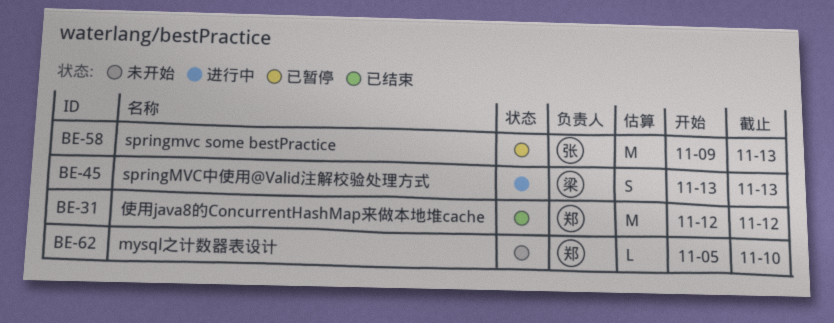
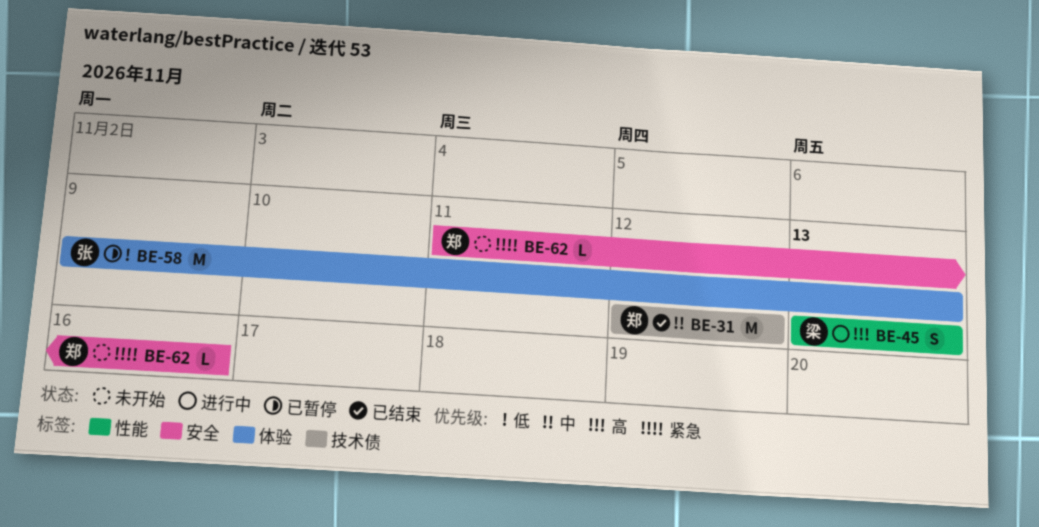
BE-62, start: Nov 5 -> Nov 11
BE-62, due: Nov 10 -> Nov 16

